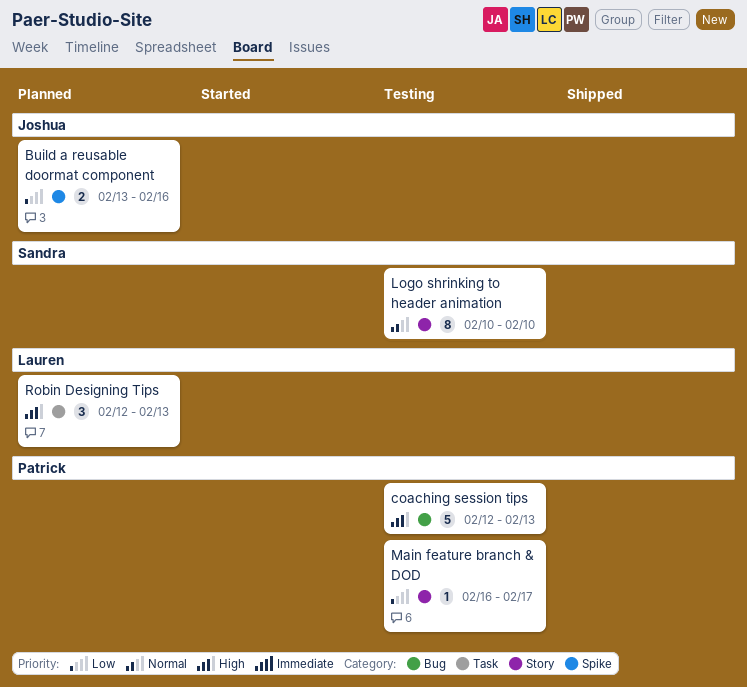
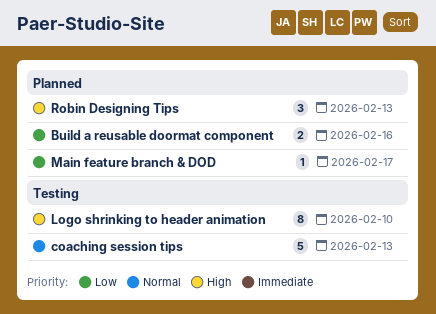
coaching session tips, priority: High -> Normal
Logo shrinking to header animation, priority: Normal -> High
Main feature branch & DOD, status: Testing -> Planned

